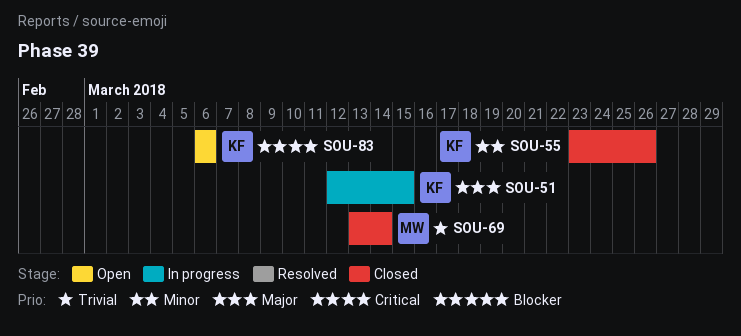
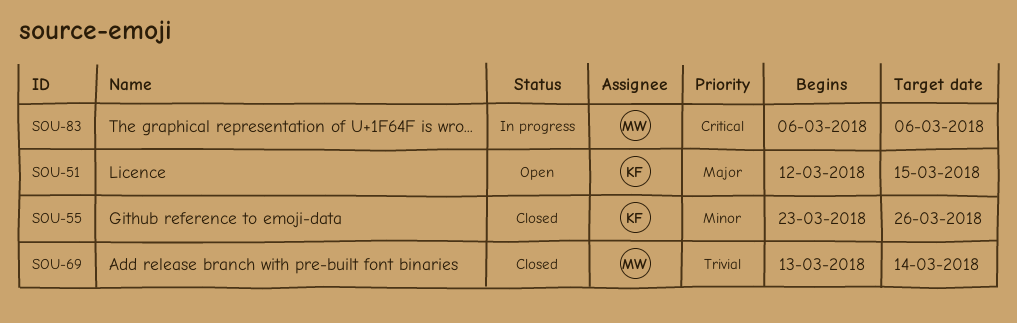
SOU-51, status: In progress -> Open
SOU-83, status: Open -> In progress
SOU-83, owner: KF -> MW

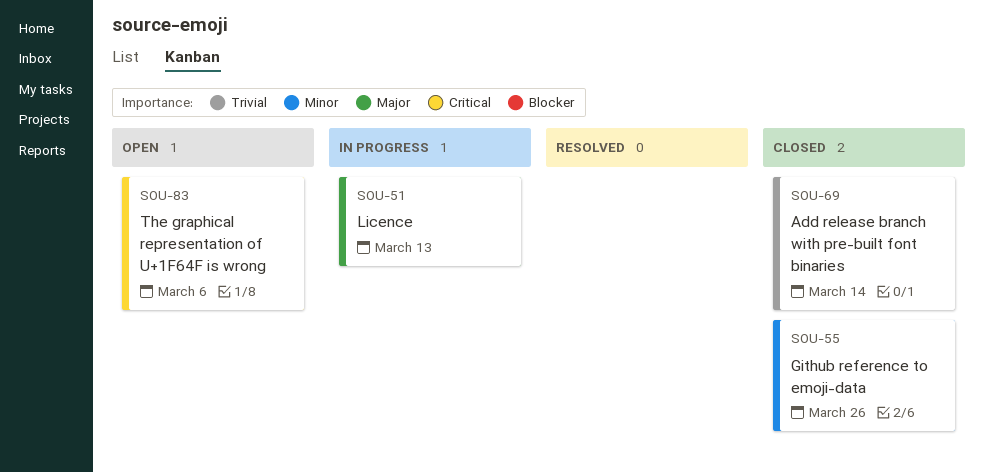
SOU-51, status: Open -> In progress
SOU-51, due: Mar 15 -> Mar 13
SOU-83, status: In progress -> Open

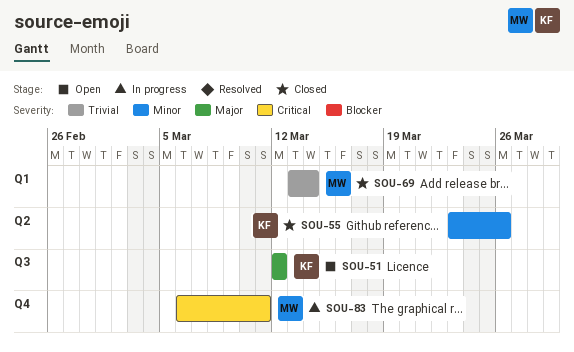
SOU-51, status: In progress -> Open
SOU-51, due: Mar 13 -> Mar 12
SOU-83, status: Open -> In progress
SOU-83, due: Mar 6 -> Mar 11

